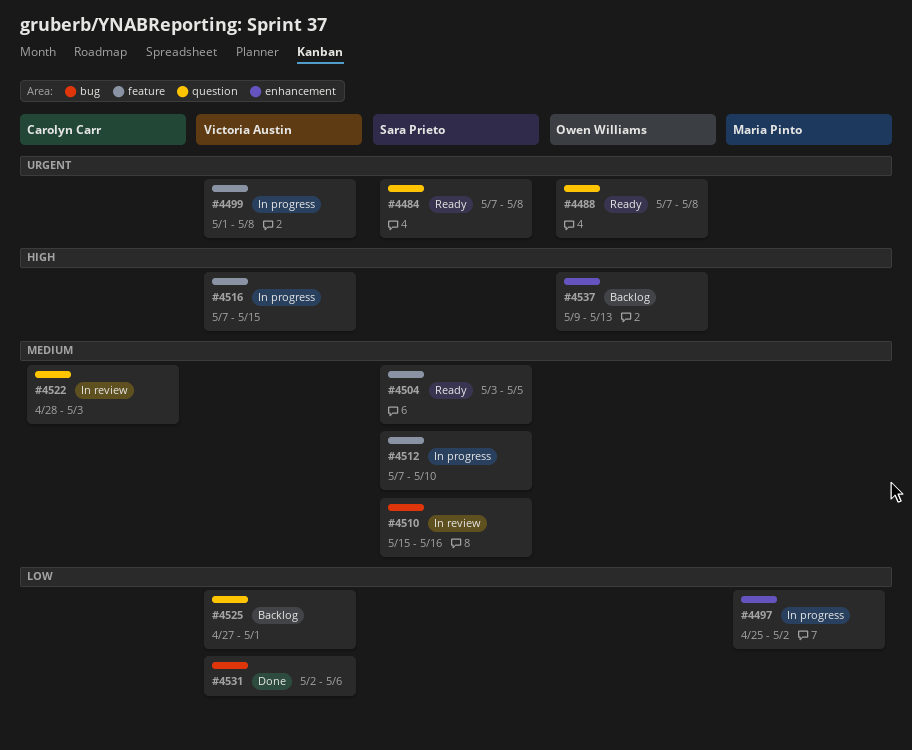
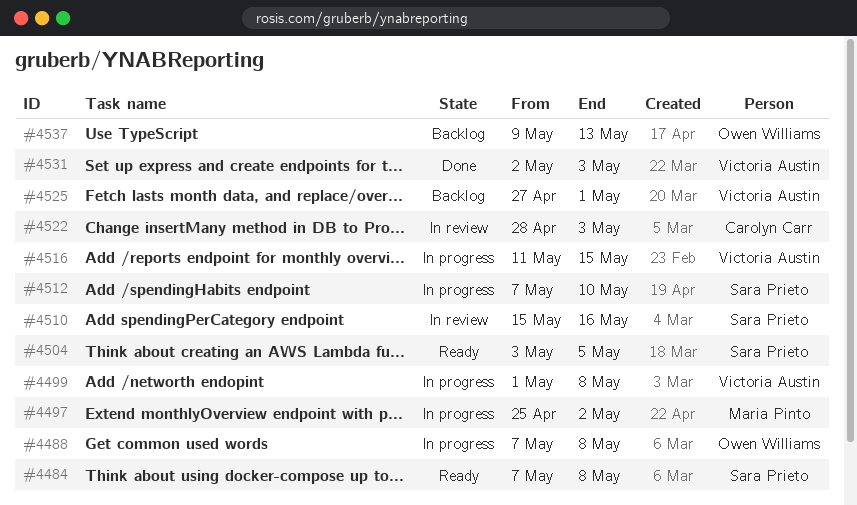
#4488, status: Ready -> In progress
#4516, start: May 7 -> May 11
#4531, due: May 6 -> May 3

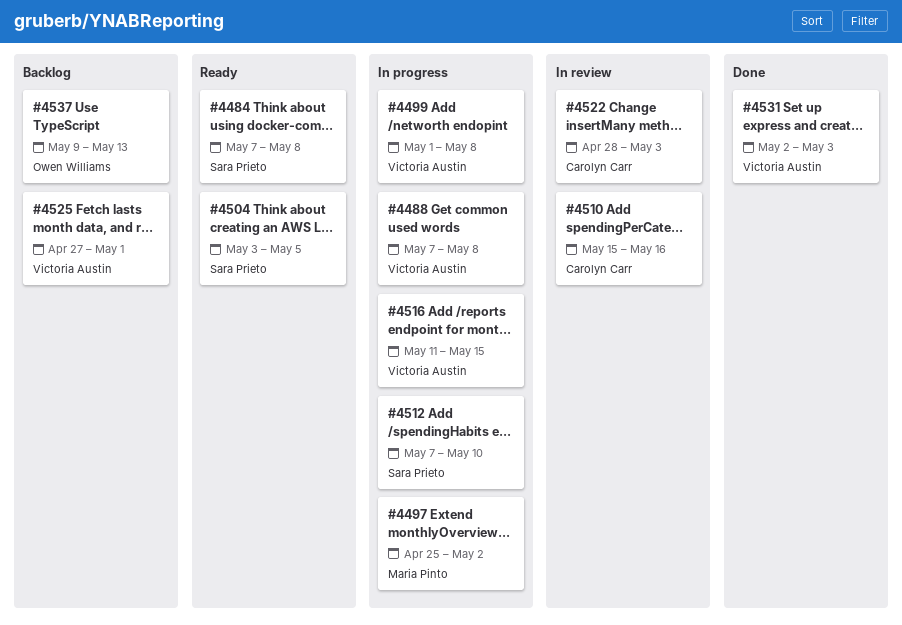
#4488, owner: Owen Williams -> Victoria Austin
#4510, owner: Sara Prieto -> Carolyn Carr

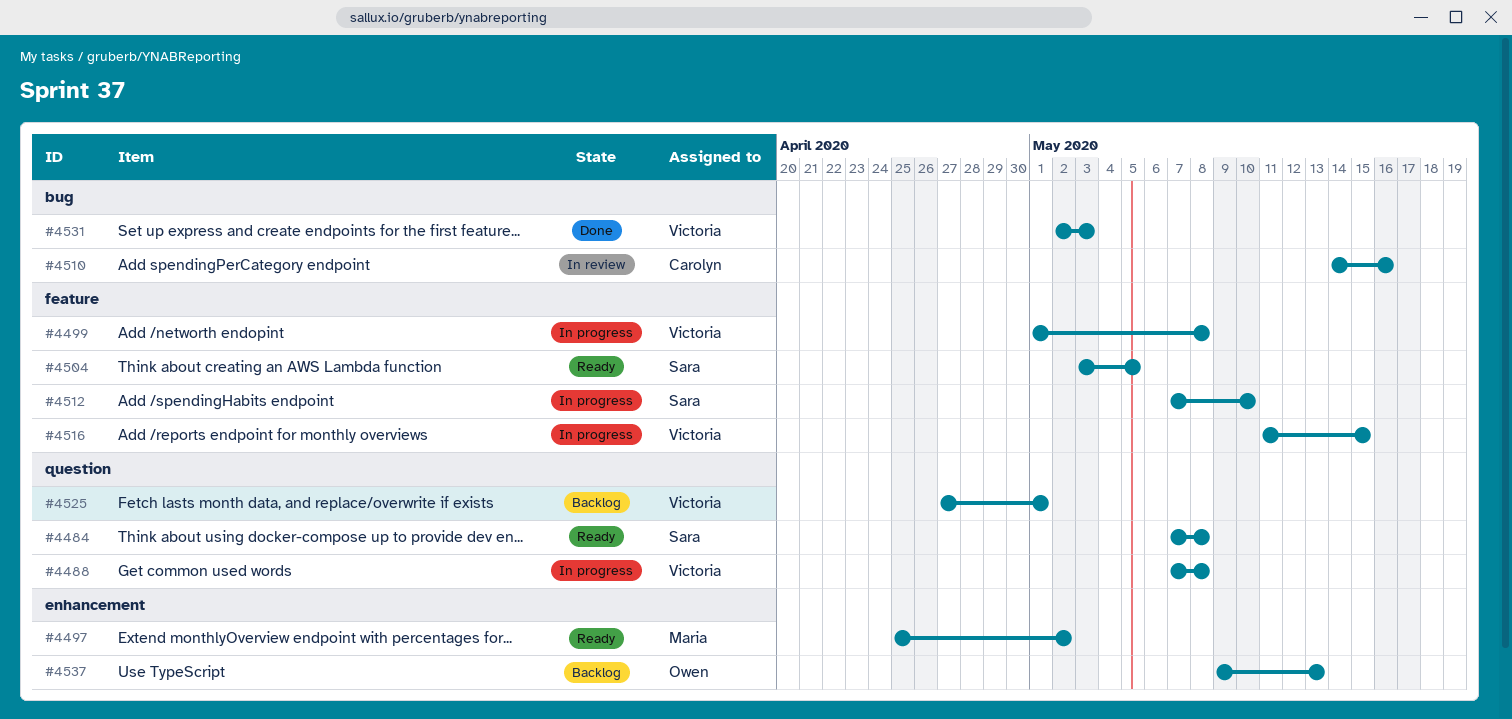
#4497, status: In progress -> Ready
#4510, start: May 15 -> May 14
#4522: present -> none

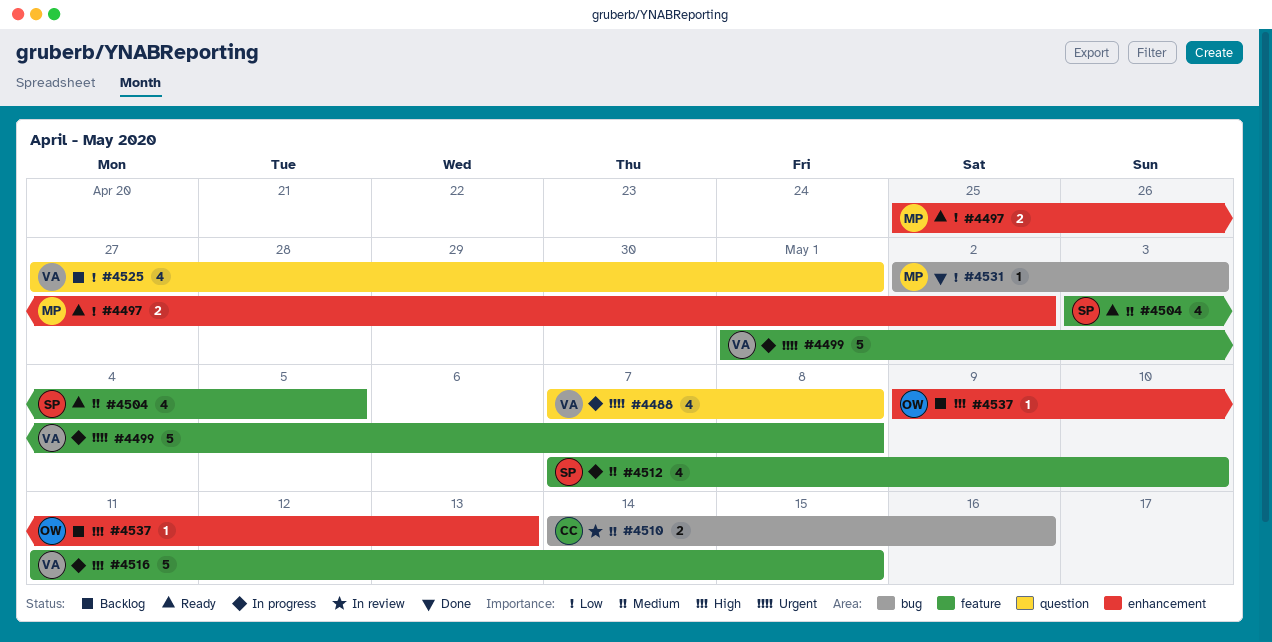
#4484: present -> none
#4531, owner: Victoria -> Maria

